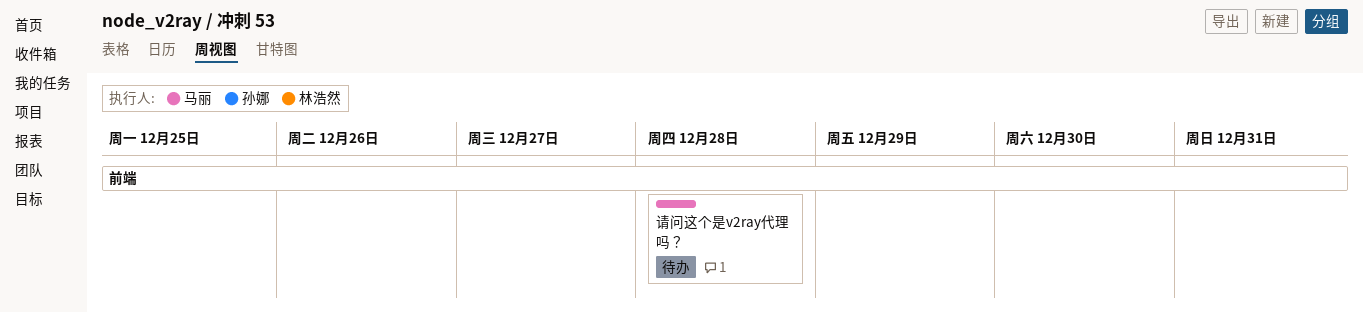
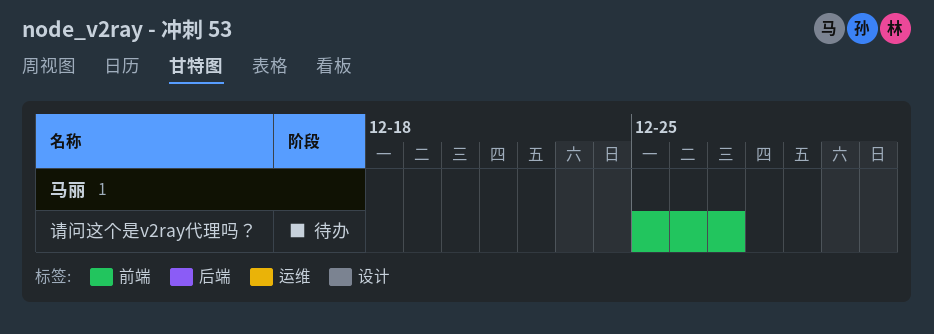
请问这个是v2ray代理吗？, due: Dec 28 -> Dec 27

